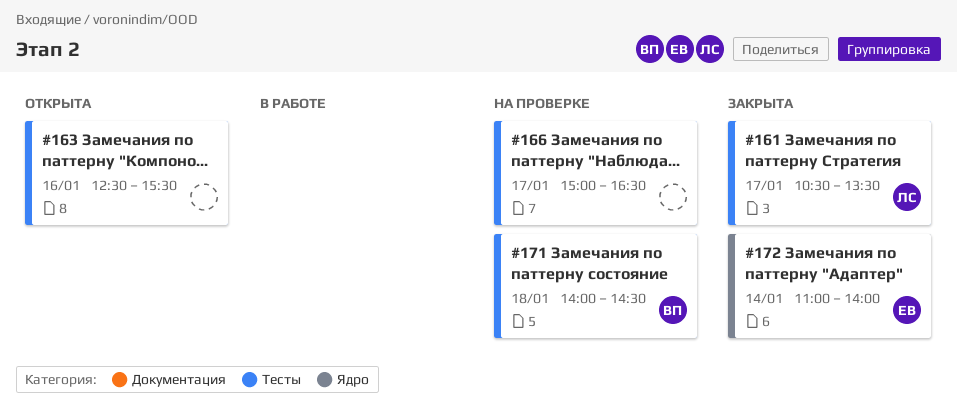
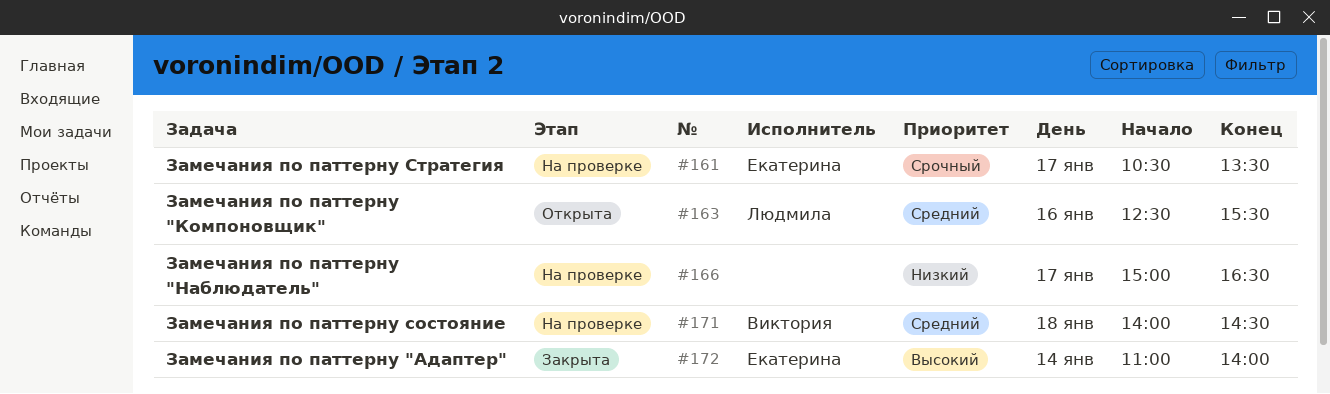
#161, status: Закрыта -> На проверке
#161, owner: Людмила -> Екатерина
#163, owner: none -> Людмила

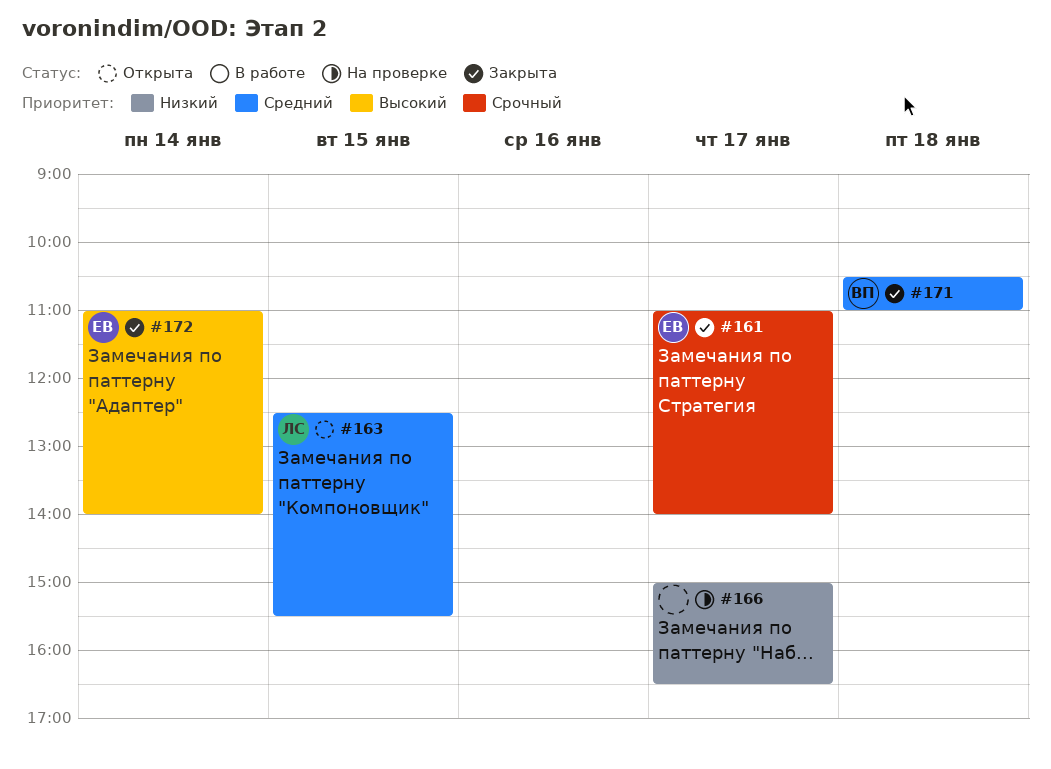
#161, status: На проверке -> Закрыта
#161, begins: 10:30 -> 11:00
#161, ends: 13:30 -> 14:00
#163, day: Jan 16 -> Jan 15
#171, status: На проверке -> Закрыта
#171, begins: 14:00 -> 10:30
#171, ends: 14:30 -> 11:00

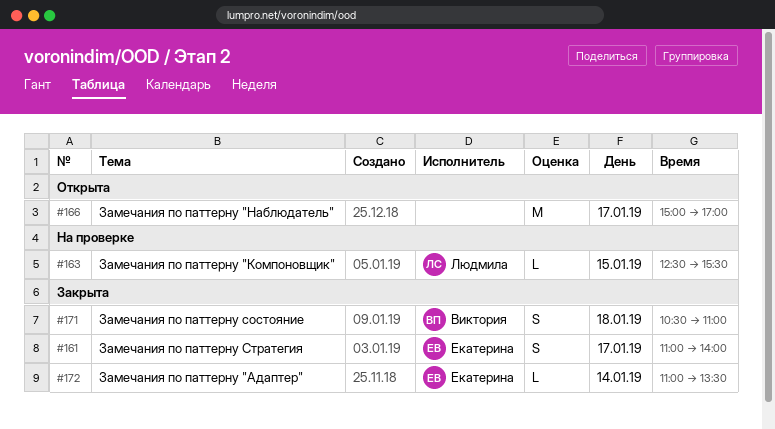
#163, status: Открыта -> На проверке
#166, status: На проверке -> Открыта
#166, ends: 16:30 -> 17:00
#172, ends: 14:00 -> 13:30

